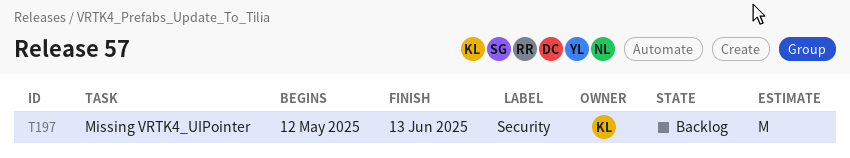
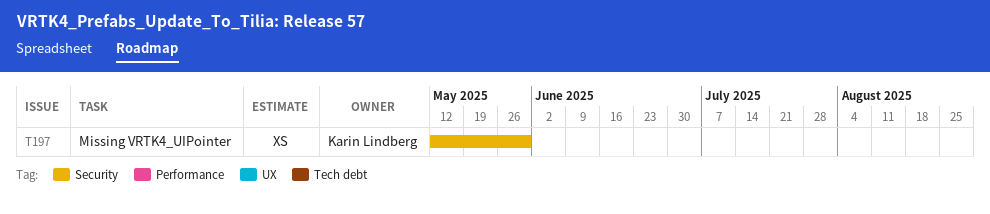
T197, estimate: M -> XS
T197, due: Jun 13 -> May 30

